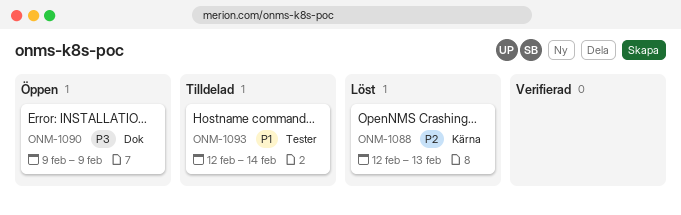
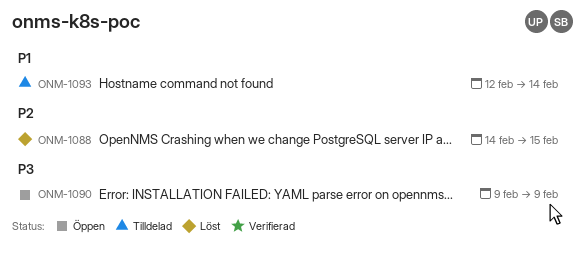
ONM-1088, start: Feb 12 -> Feb 14
ONM-1088, due: Feb 13 -> Feb 15

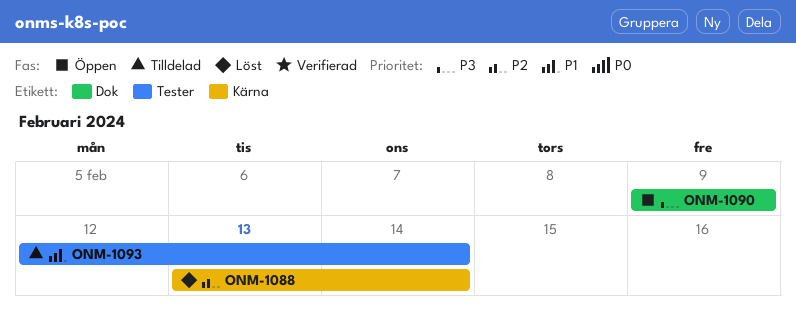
ONM-1088, start: Feb 14 -> Feb 13
ONM-1088, due: Feb 15 -> Feb 14

